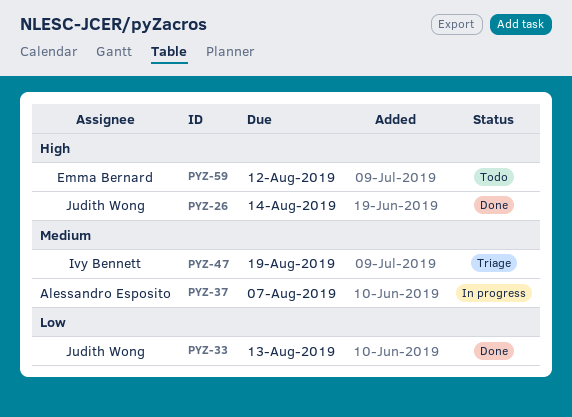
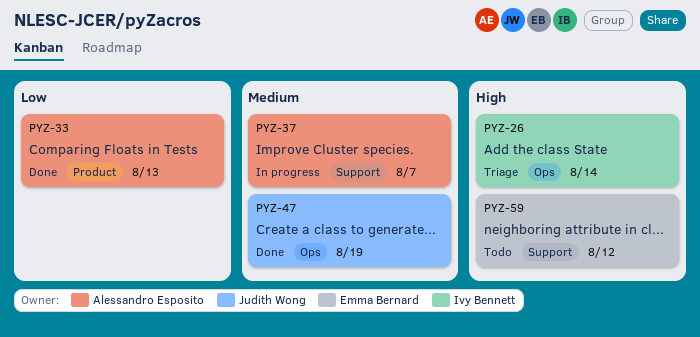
PYZ-26, status: Done -> Triage
PYZ-26, owner: Judith Wong -> Ivy Bennett
PYZ-33, owner: Judith Wong -> Alessandro Esposito
PYZ-47, status: Triage -> Done
PYZ-47, owner: Ivy Bennett -> Judith Wong

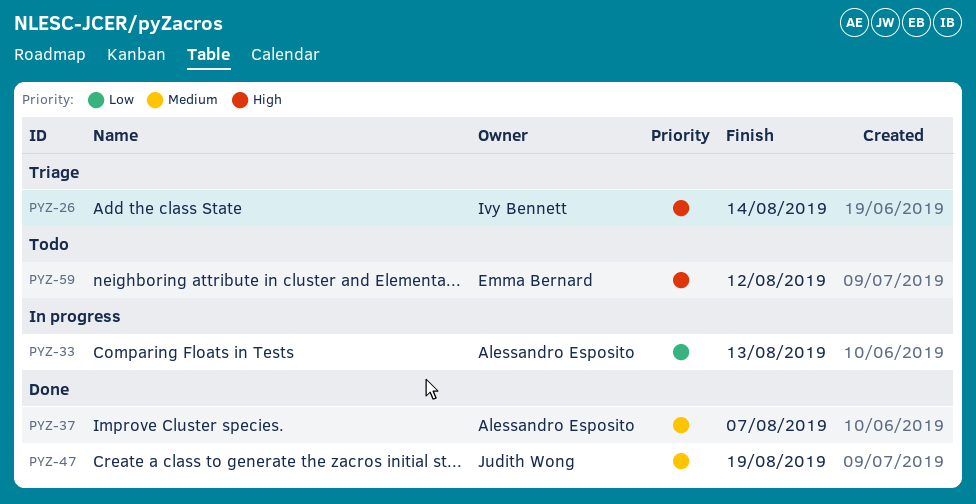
PYZ-33, status: Done -> In progress
PYZ-37, status: In progress -> Done

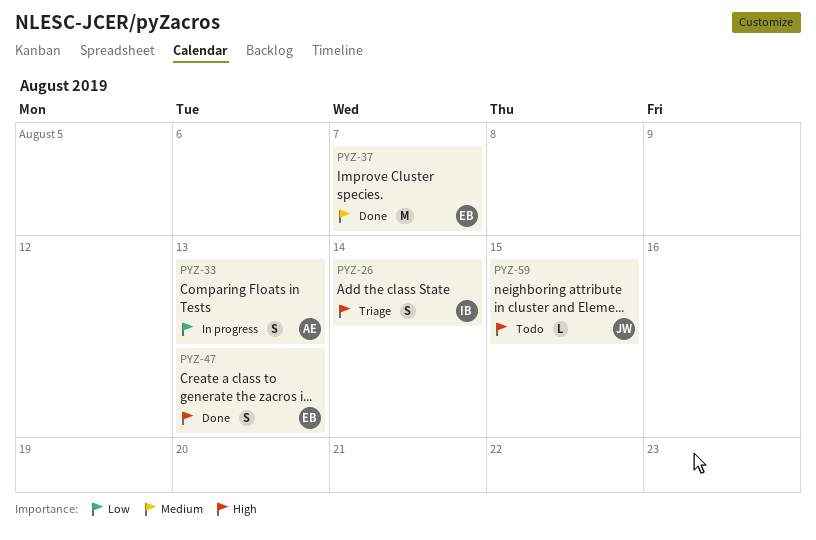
PYZ-37, owner: Alessandro Esposito -> Emma Bernard
PYZ-47, owner: Judith Wong -> Emma Bernard
PYZ-47, priority: Medium -> High
PYZ-47, due: Aug 19 -> Aug 13
PYZ-59, owner: Emma Bernard -> Judith Wong
PYZ-59, due: Aug 12 -> Aug 15

